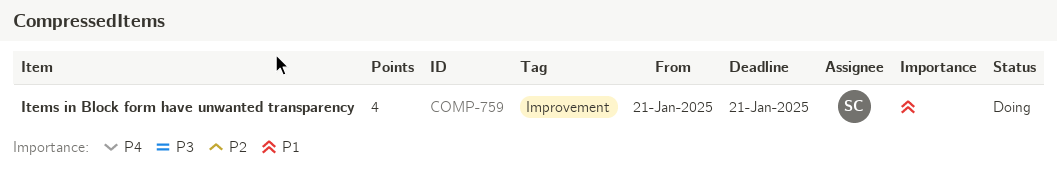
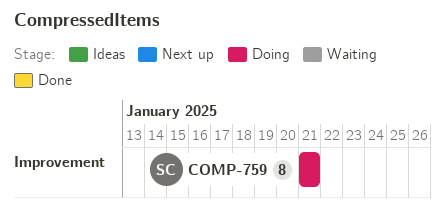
COMP-759, estimate: 4 -> 8

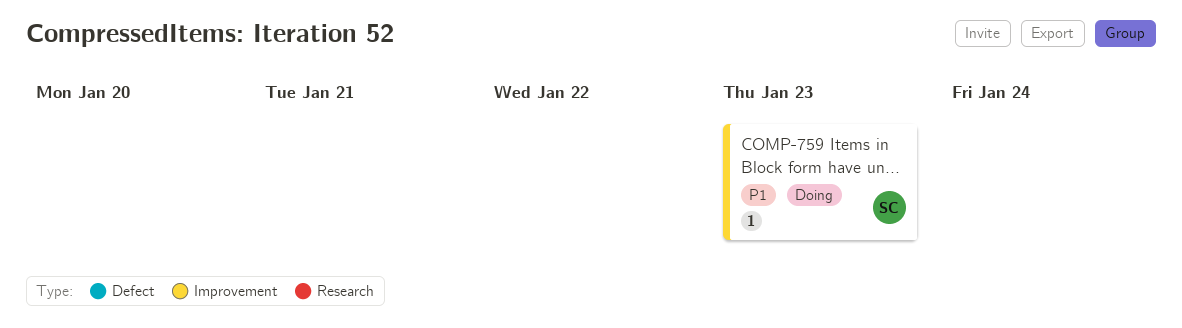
COMP-759, estimate: 8 -> 1
COMP-759, due: Jan 21 -> Jan 23

